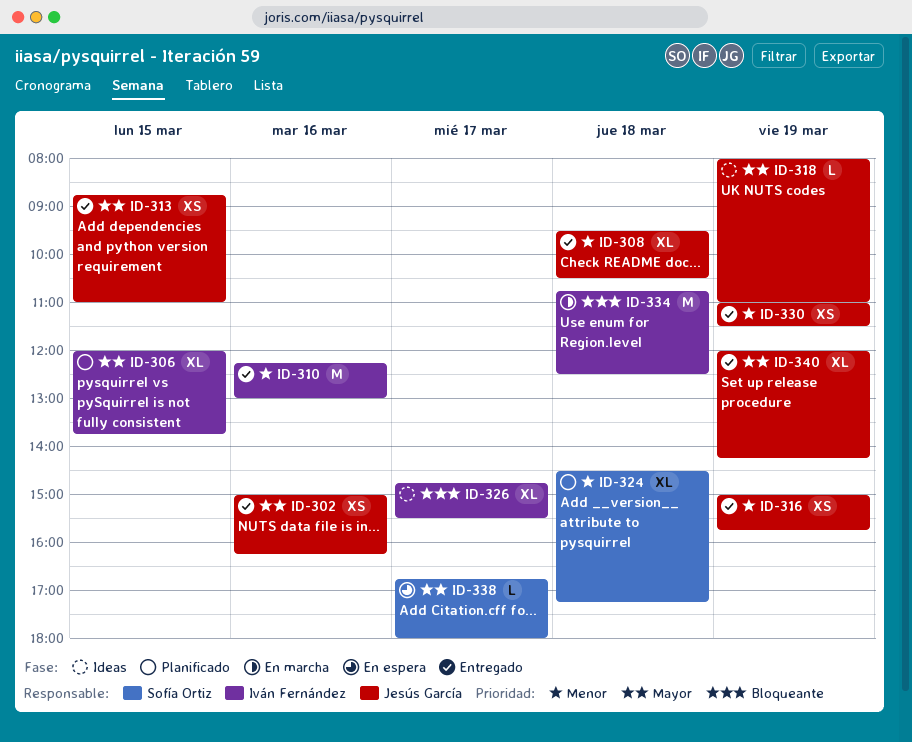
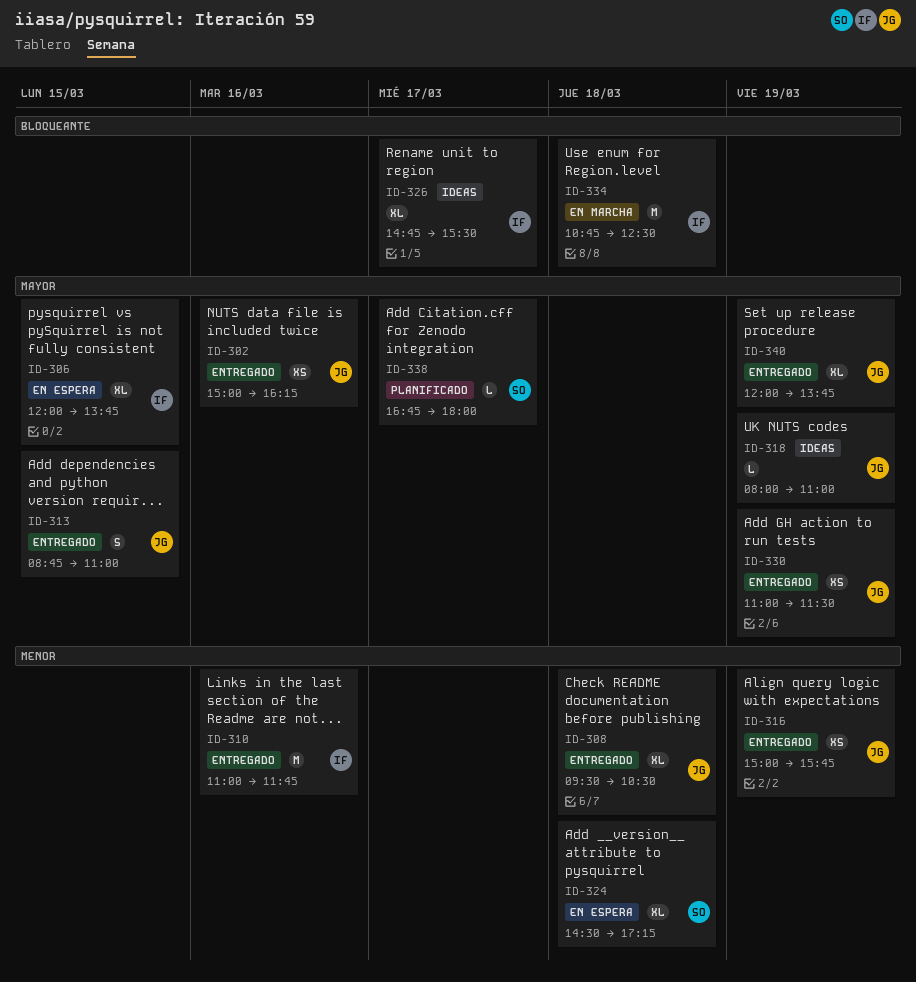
ID-306, status: Planificado -> En espera
ID-310, begins: 12:15 -> 11:00
ID-310, ends: 13:00 -> 11:45
ID-313, estimate: XS -> S
ID-324, status: Planificado -> En espera
ID-330, priority: Menor -> Mayor
ID-338, status: En espera -> Planificado
ID-340, ends: 14:15 -> 13:45

